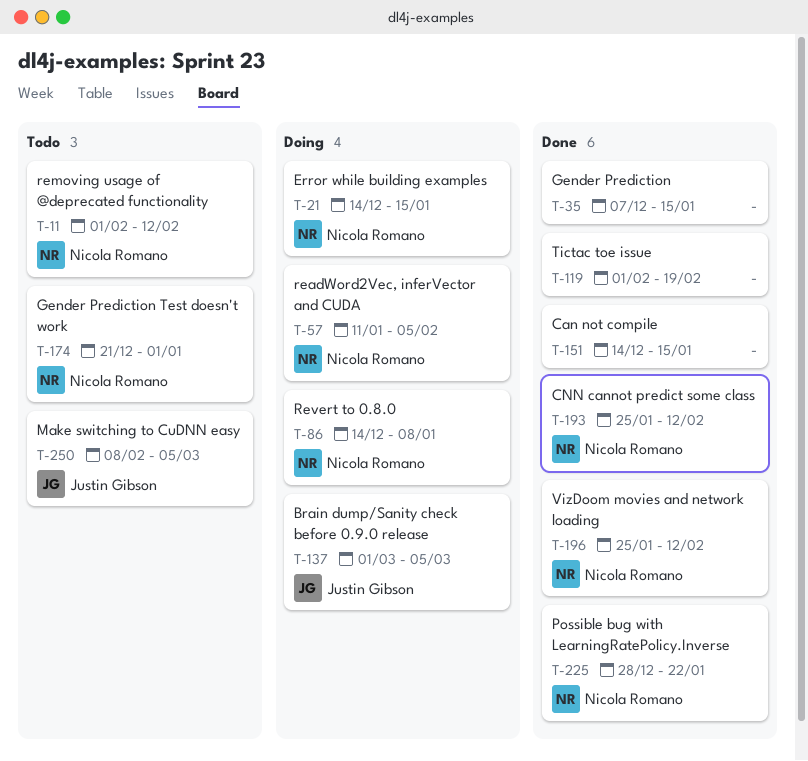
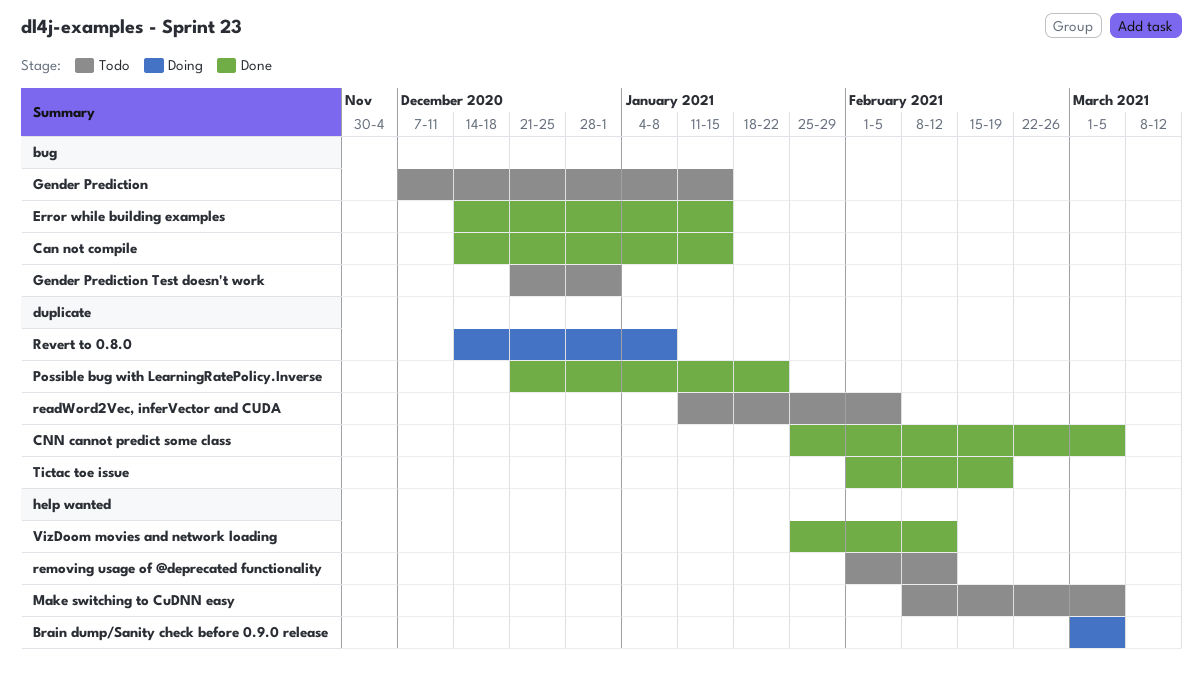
CNN cannot predict some class, due: Feb 12 -> Mar 5
Error while building examples, status: Doing -> Done
Gender Prediction, status: Done -> Todo
Possible bug with LearningRatePolicy.Inverse, start: Dec 28 -> Dec 21
readWord2Vec, inferVector and CUDA, status: Doing -> Todo

